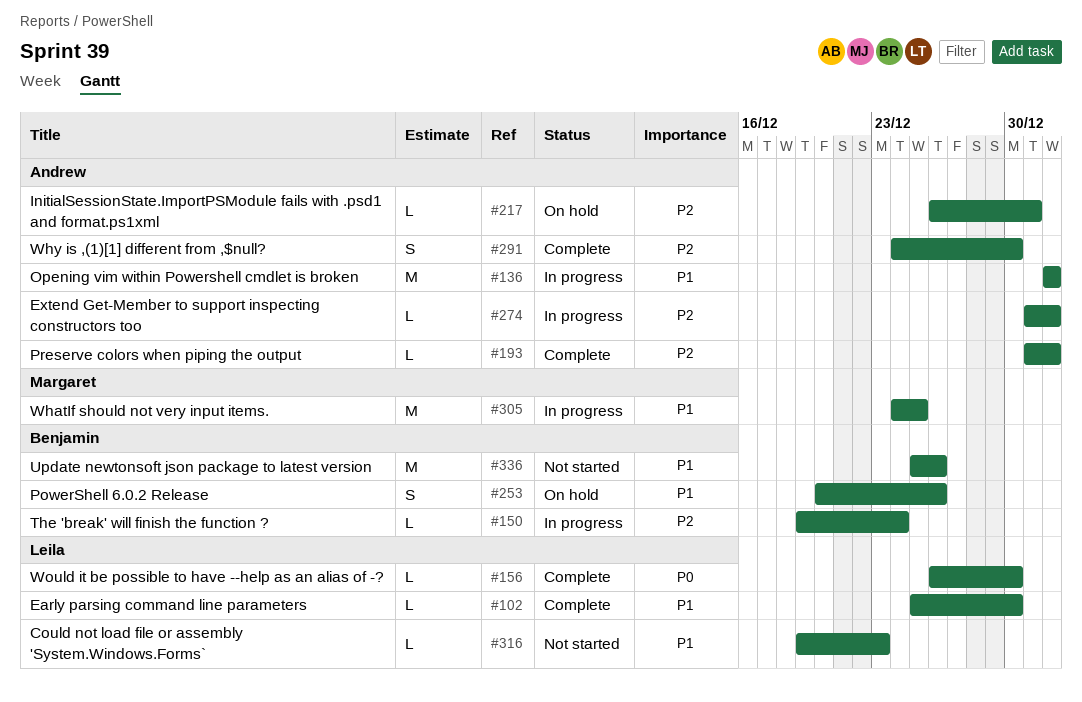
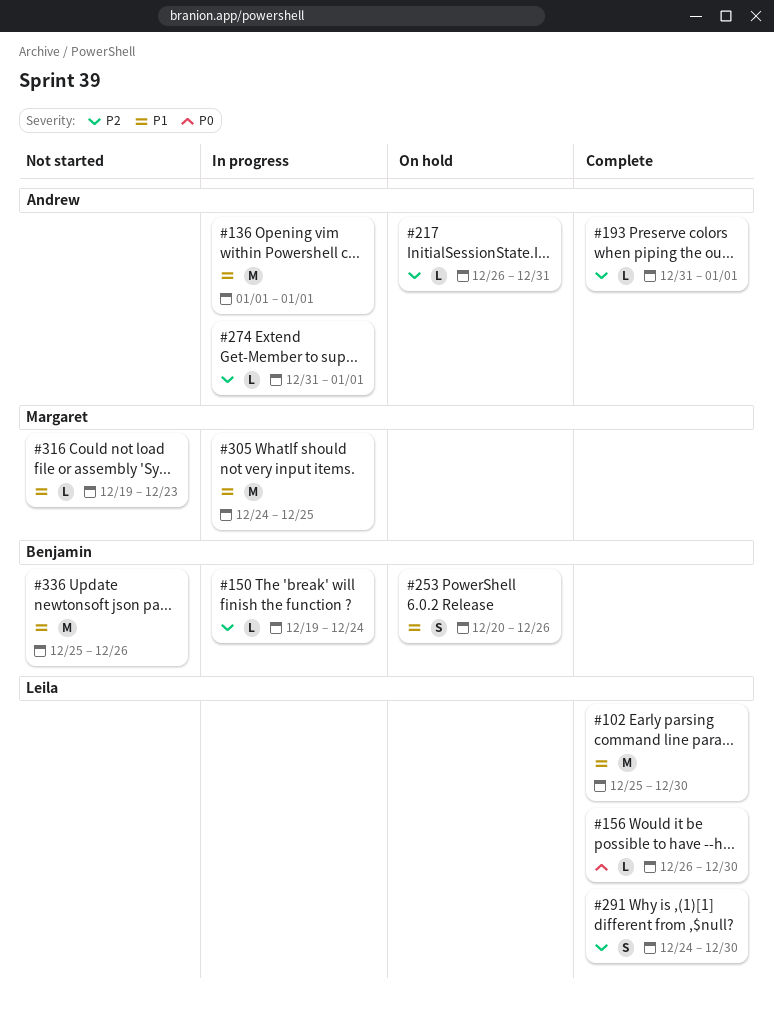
#102, estimate: L -> M
#291, owner: Andrew -> Leila
#316, owner: Leila -> Margaret

